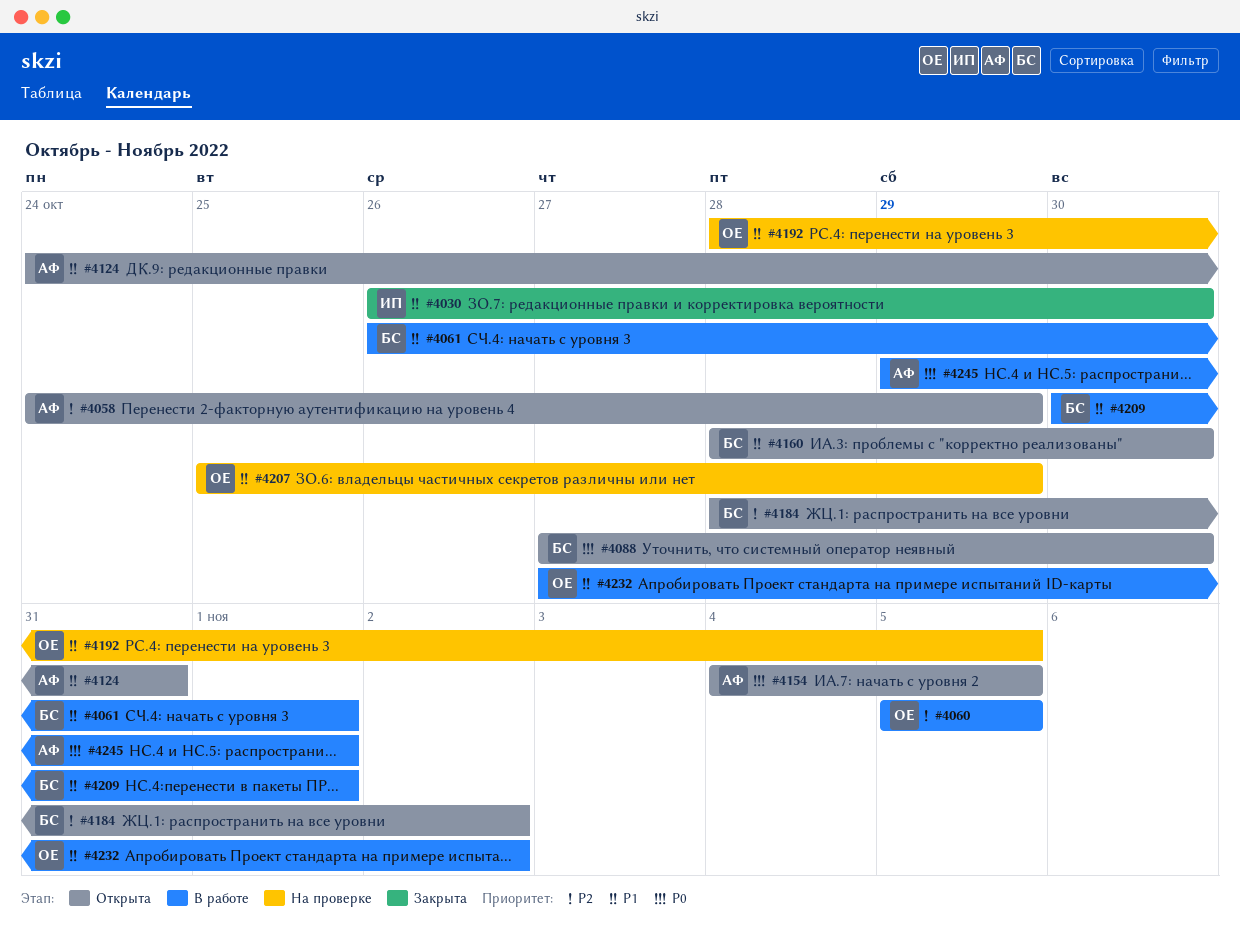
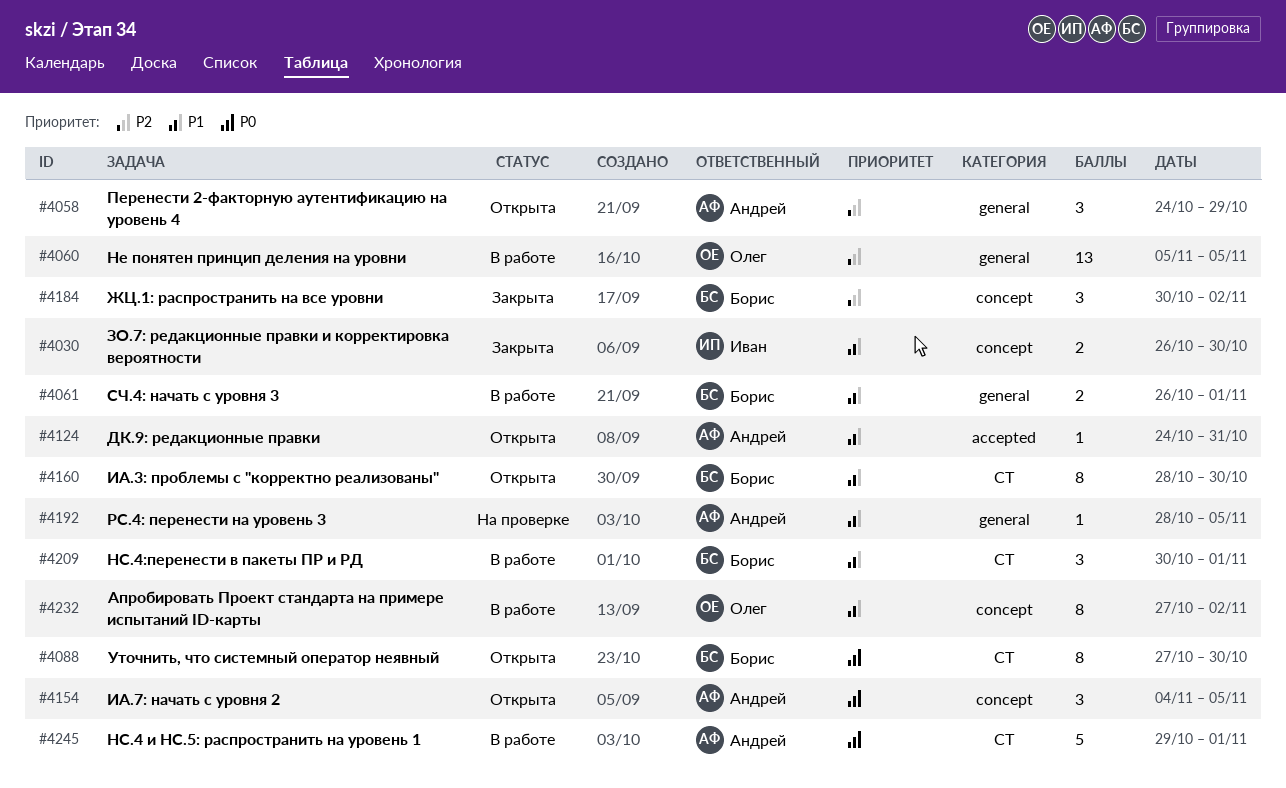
#4184, status: Открыта -> Закрыта
#4184, start: Oct 28 -> Oct 30
#4192, owner: Олег -> Андрей
#4207: present -> none

